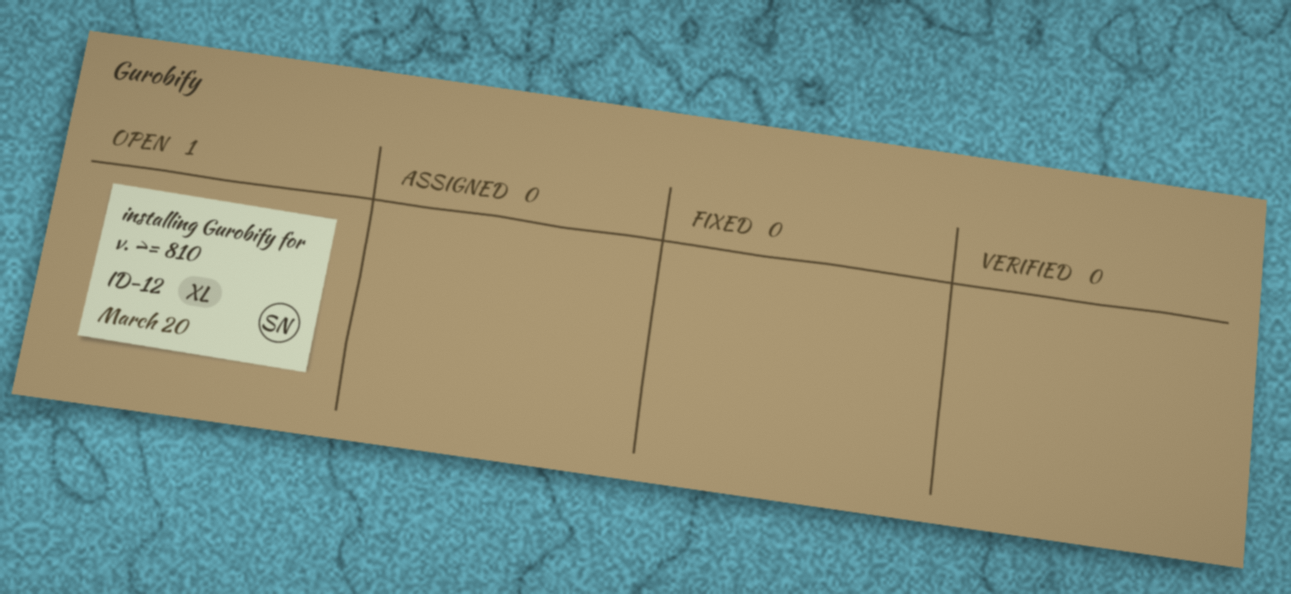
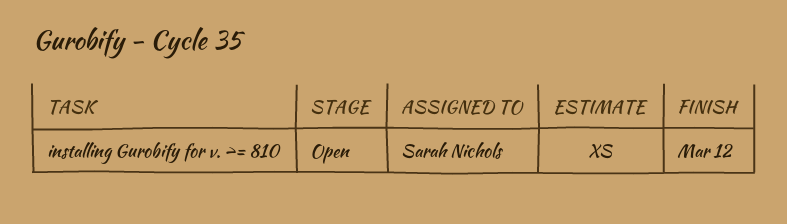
installing Gurobify for v. >= 810, estimate: XL -> XS
installing Gurobify for v. >= 810, due: Mar 20 -> Mar 12

